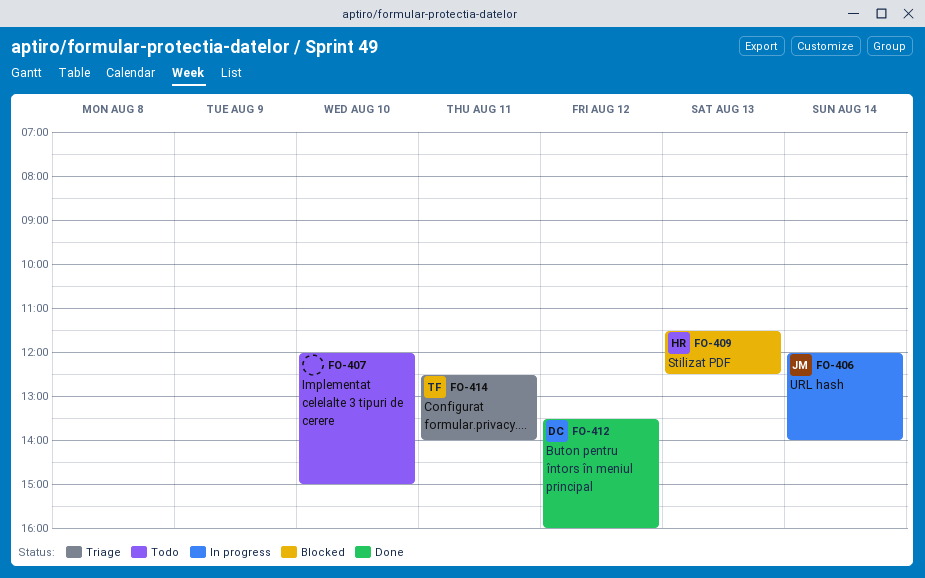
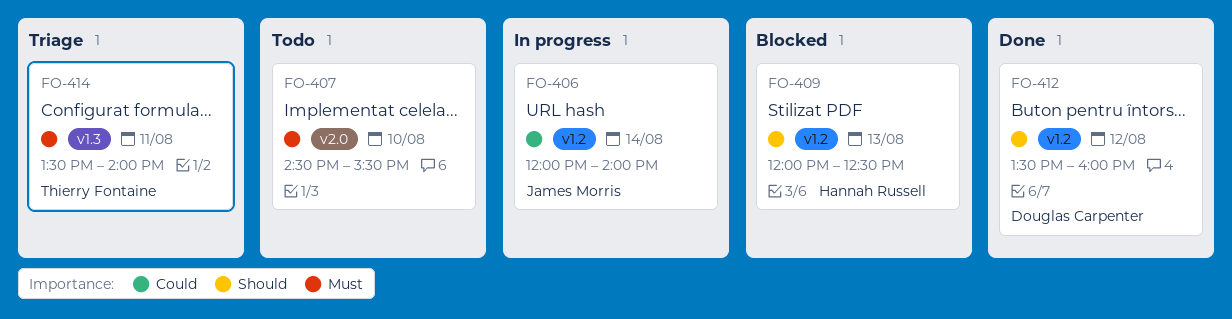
FO-407, begins: 12:00 -> 14:30
FO-407, ends: 15:00 -> 15:30
FO-409, begins: 11:30 -> 12:00
FO-414, begins: 12:30 -> 13:30

